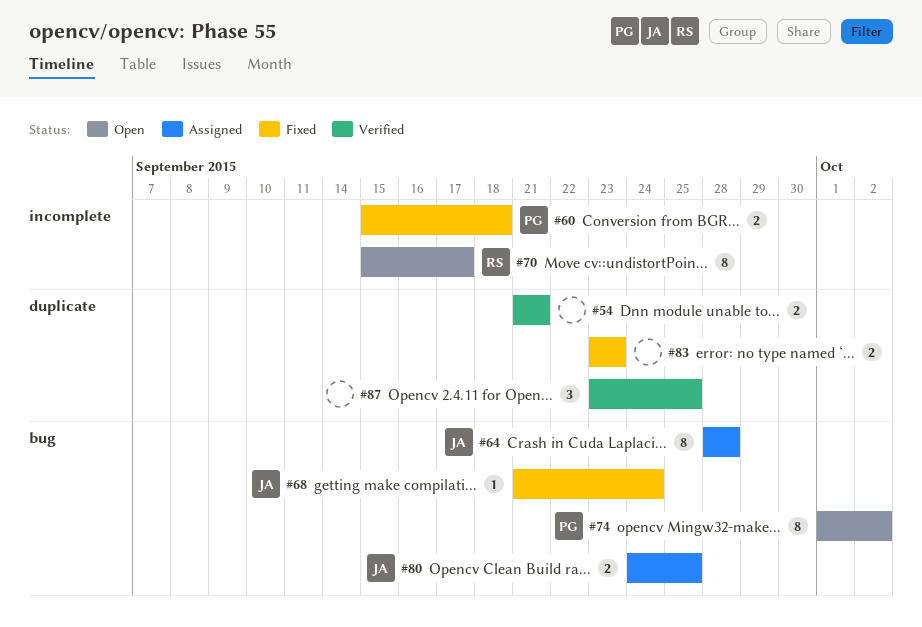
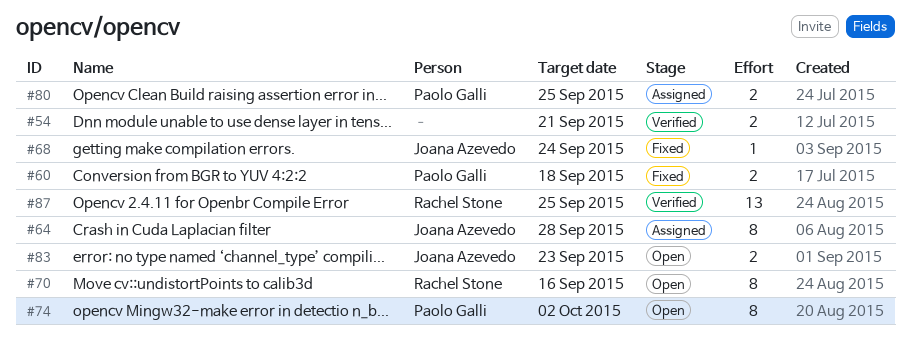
#70, due: Sep 17 -> Sep 16
#80, owner: Joana Azevedo -> Paolo Galli
#83, status: Fixed -> Open
#83, owner: none -> Joana Azevedo
#87, owner: none -> Rachel Stone
#87, estimate: 3 -> 13

